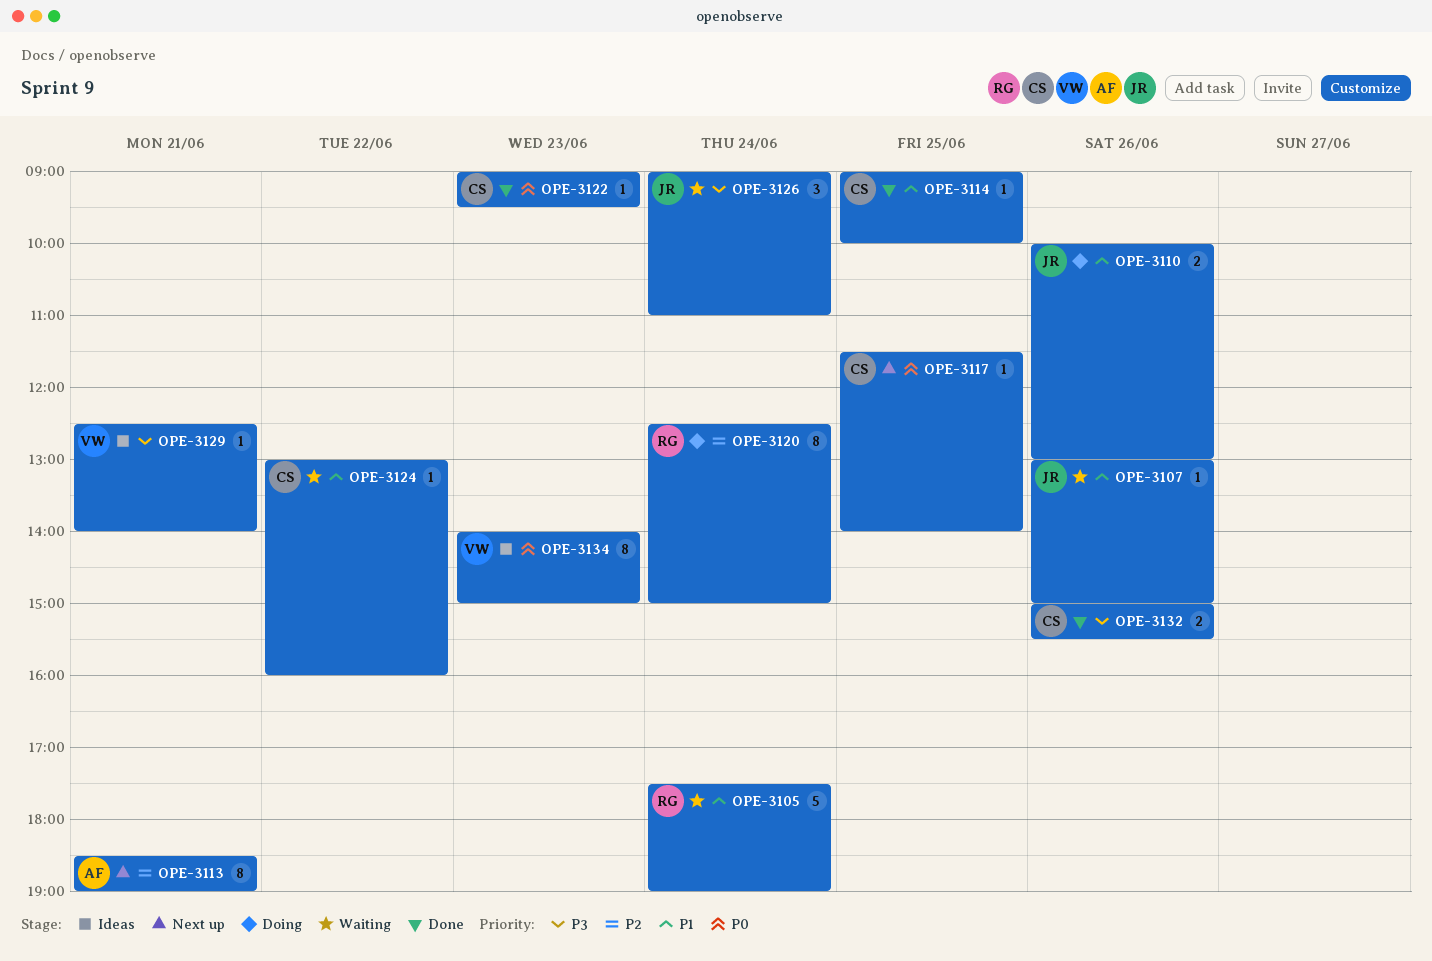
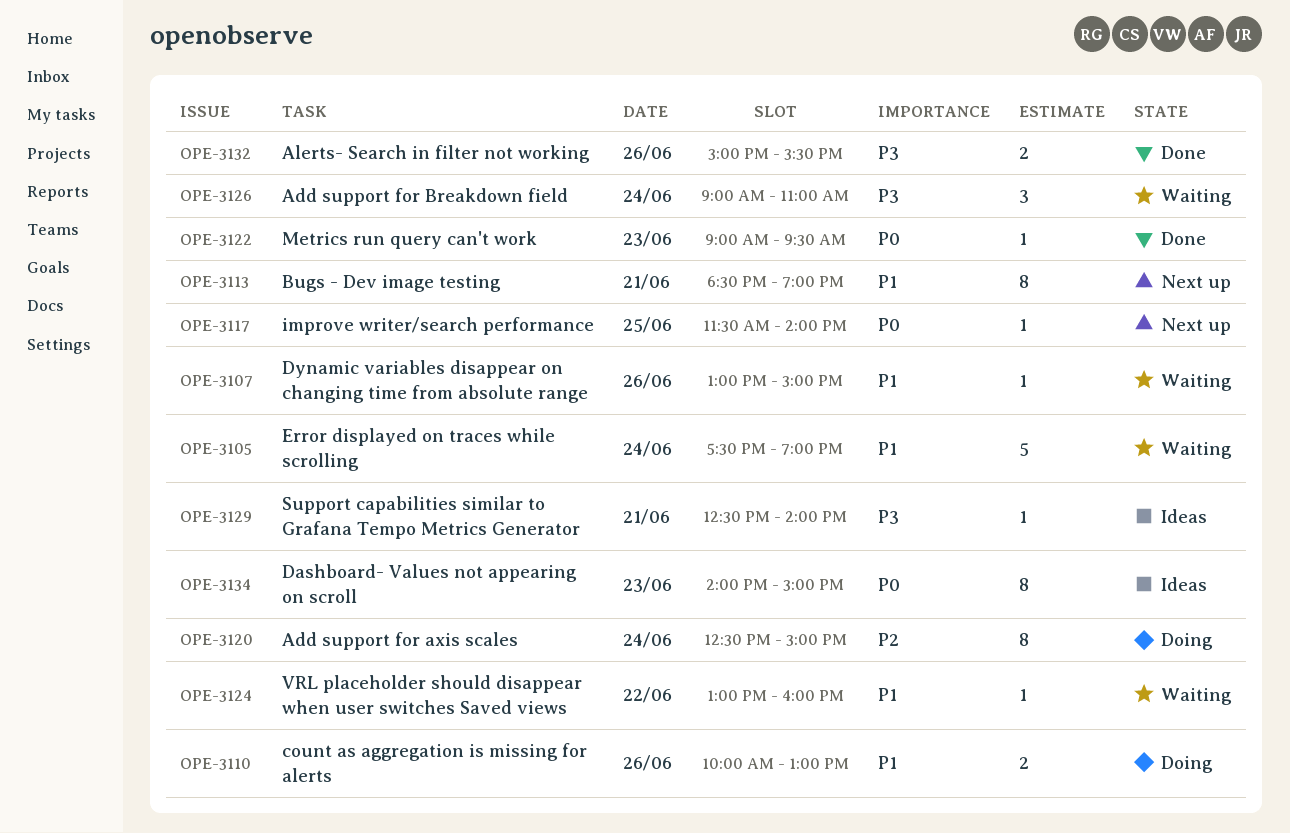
OPE-3113, priority: P2 -> P1
OPE-3114: present -> none

